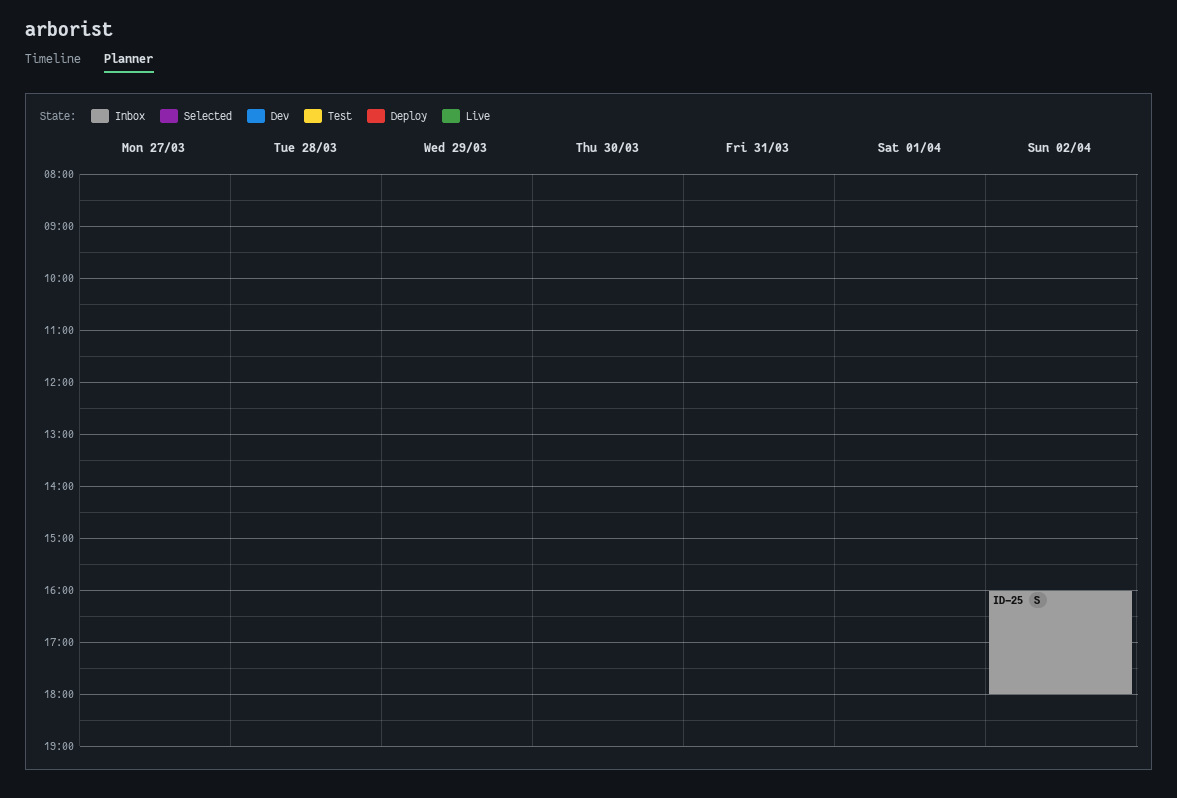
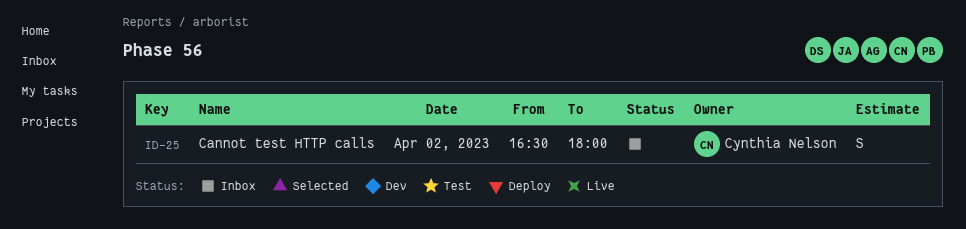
ID-25, begins: 16:00 -> 16:30

